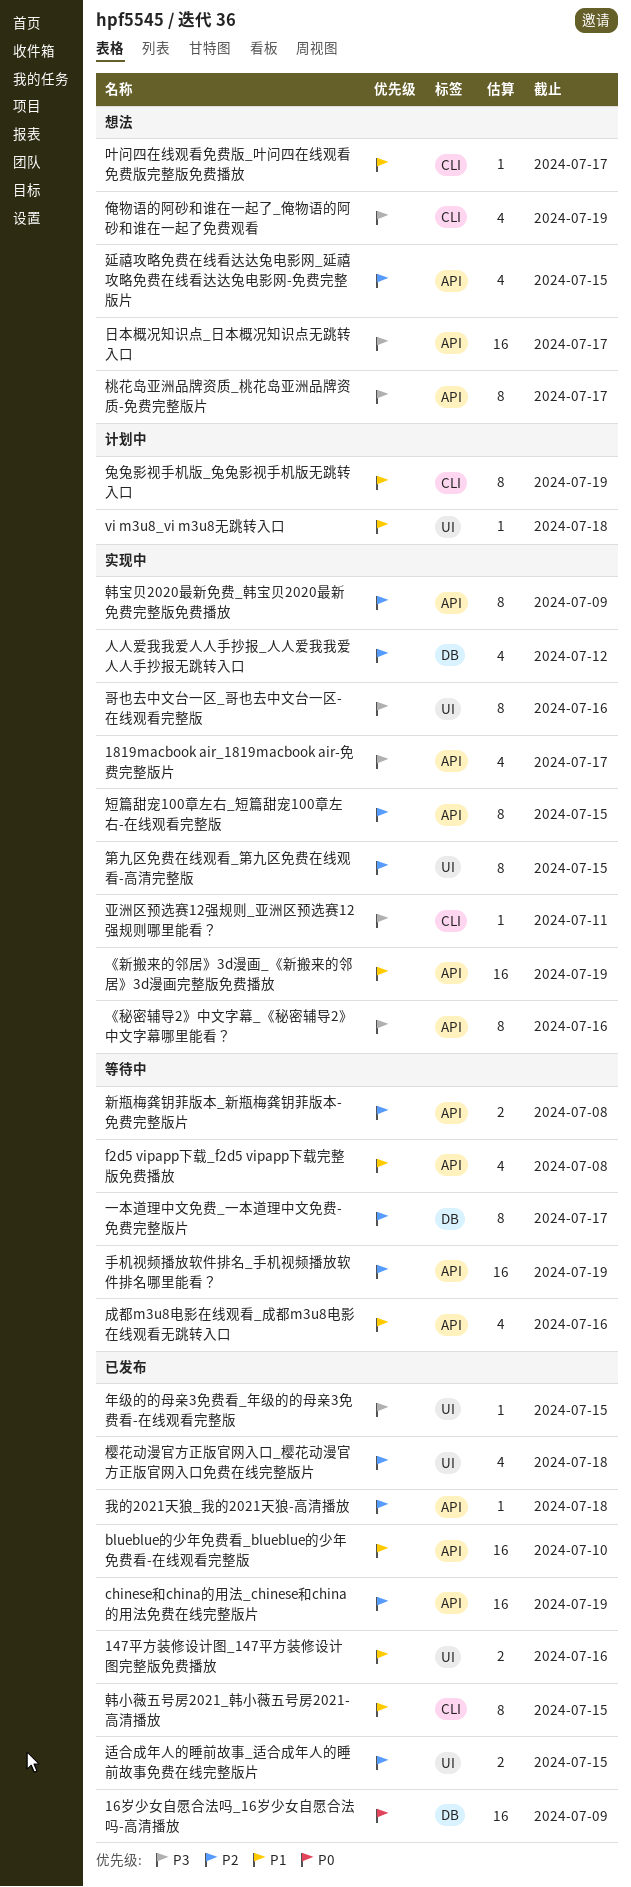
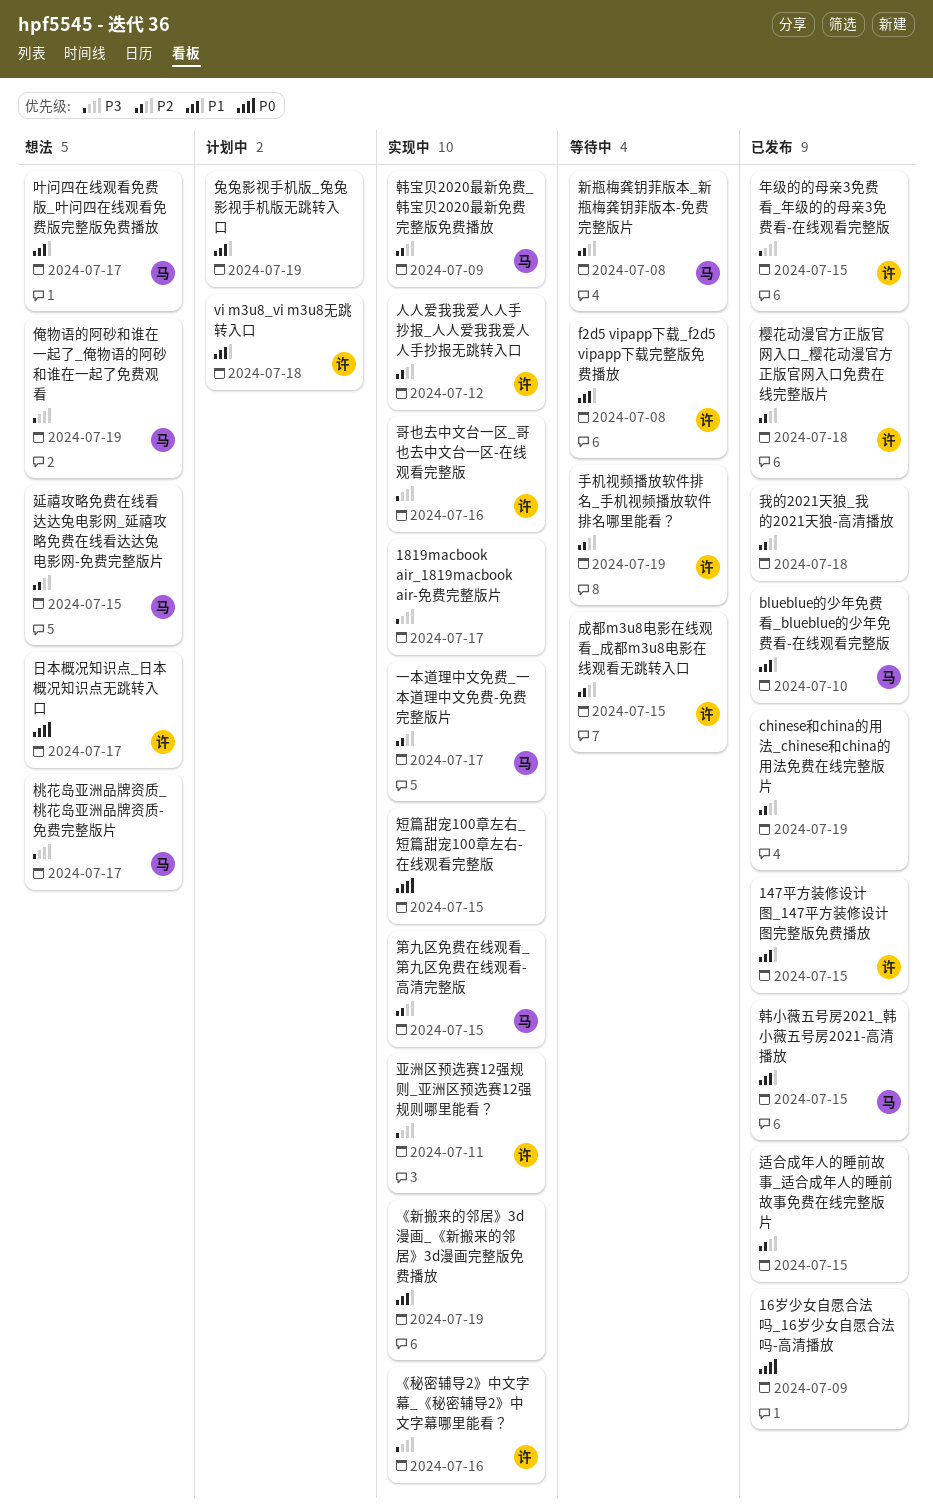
147平方装修设计图_147平方装修设计图完整版免费播放, due: Jul 16 -> Jul 15
一本道理中文免费_一本道理中文免费-免费完整版片, status: 等待中 -> 实现中
成都m3u8电影在线观看_成都m3u8电影在线观看无跳转入口, priority: P1 -> P2
成都m3u8电影在线观看_成都m3u8电影在线观看无跳转入口, due: Jul 16 -> Jul 15
日本概况知识点_日本概况知识点无跳转入口, priority: P3 -> P0
短篇甜宠100章左右_短篇甜宠100章左右-在线观看完整版, priority: P2 -> P0

